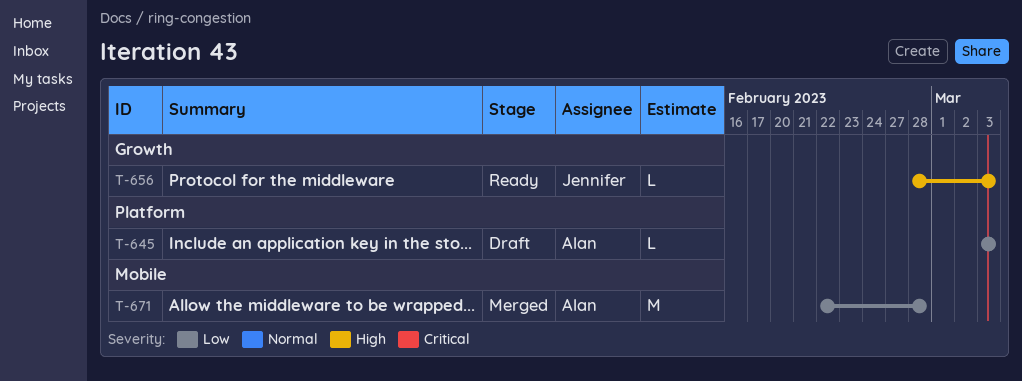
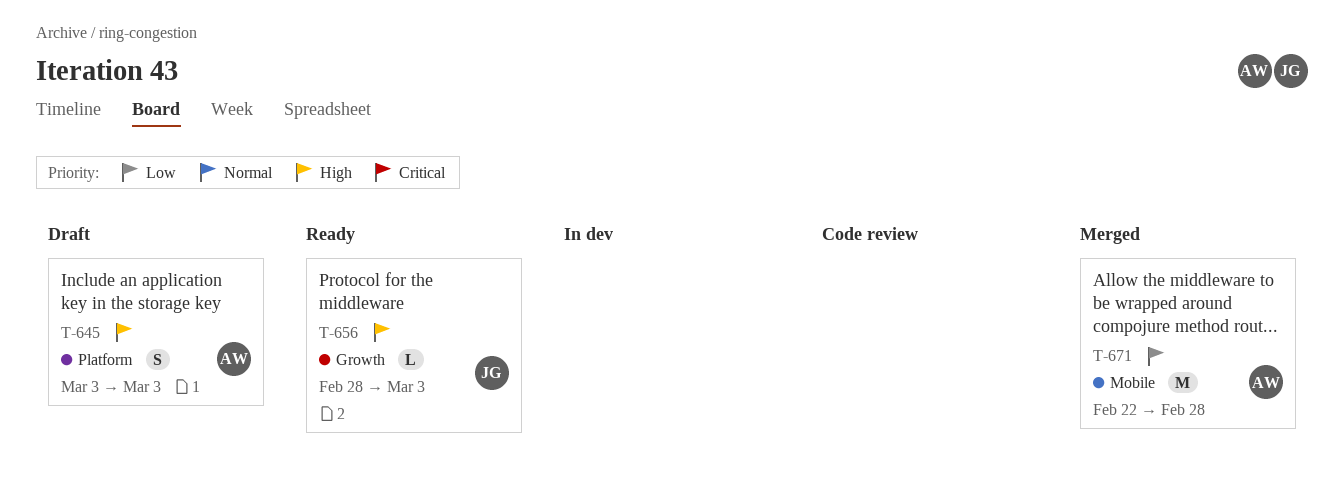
T-645, priority: Low -> High
T-645, estimate: L -> S

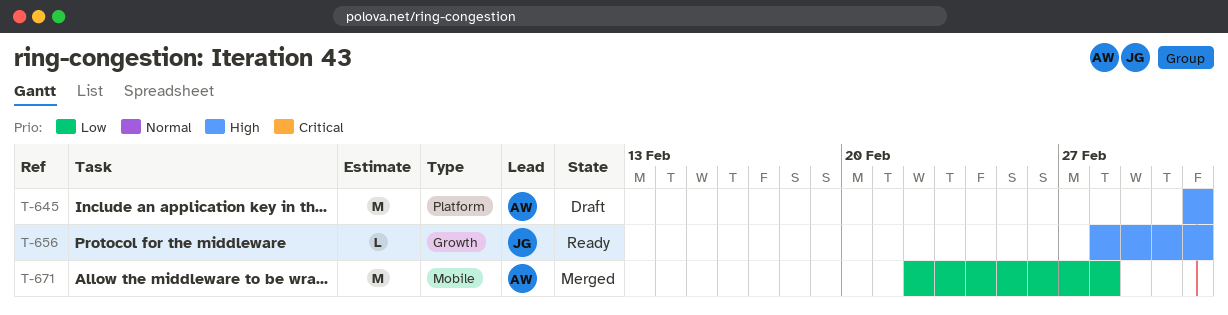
T-645, estimate: S -> M

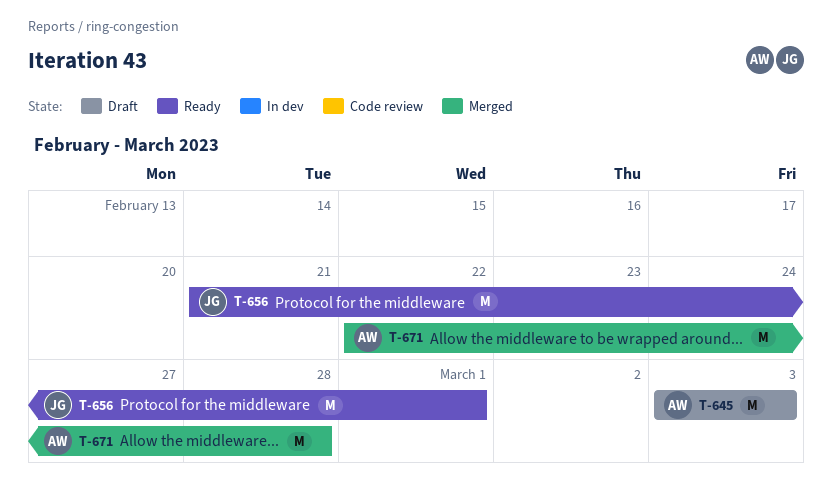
T-656, estimate: L -> M
T-656, start: Feb 28 -> Feb 21
T-656, due: Mar 3 -> Mar 1

